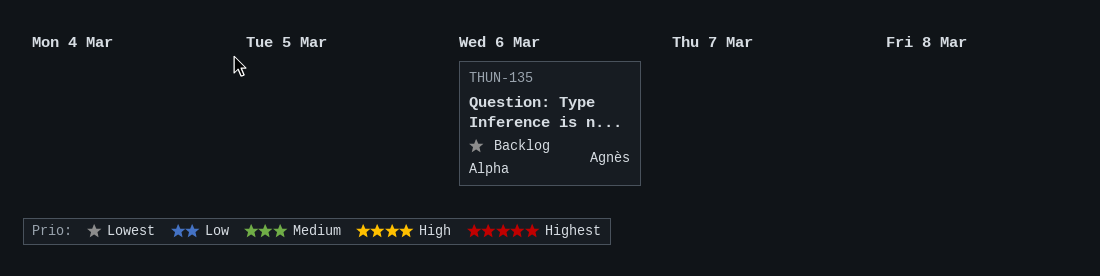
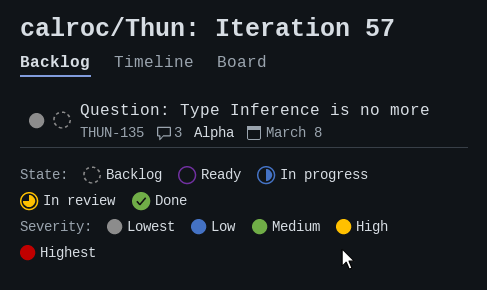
THUN-135, due: Mar 6 -> Mar 8

